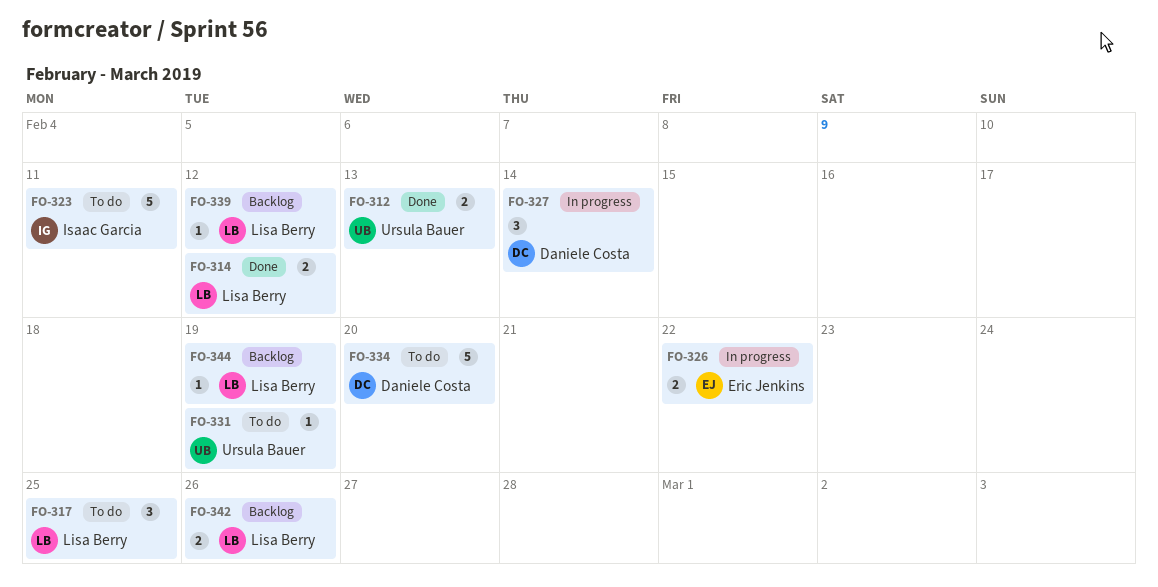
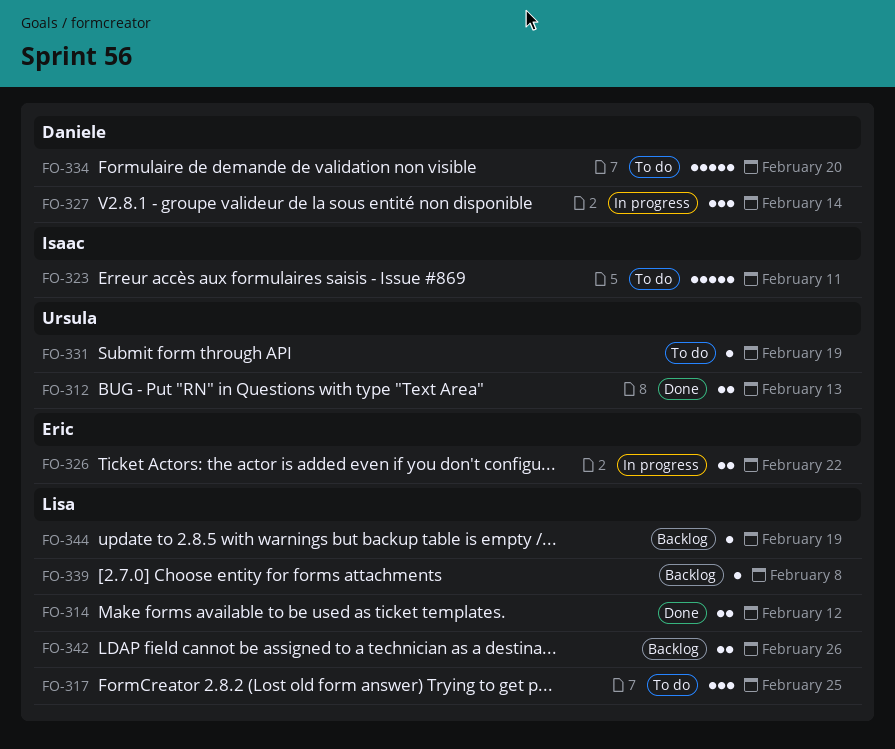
FO-339, due: Feb 12 -> Feb 8

